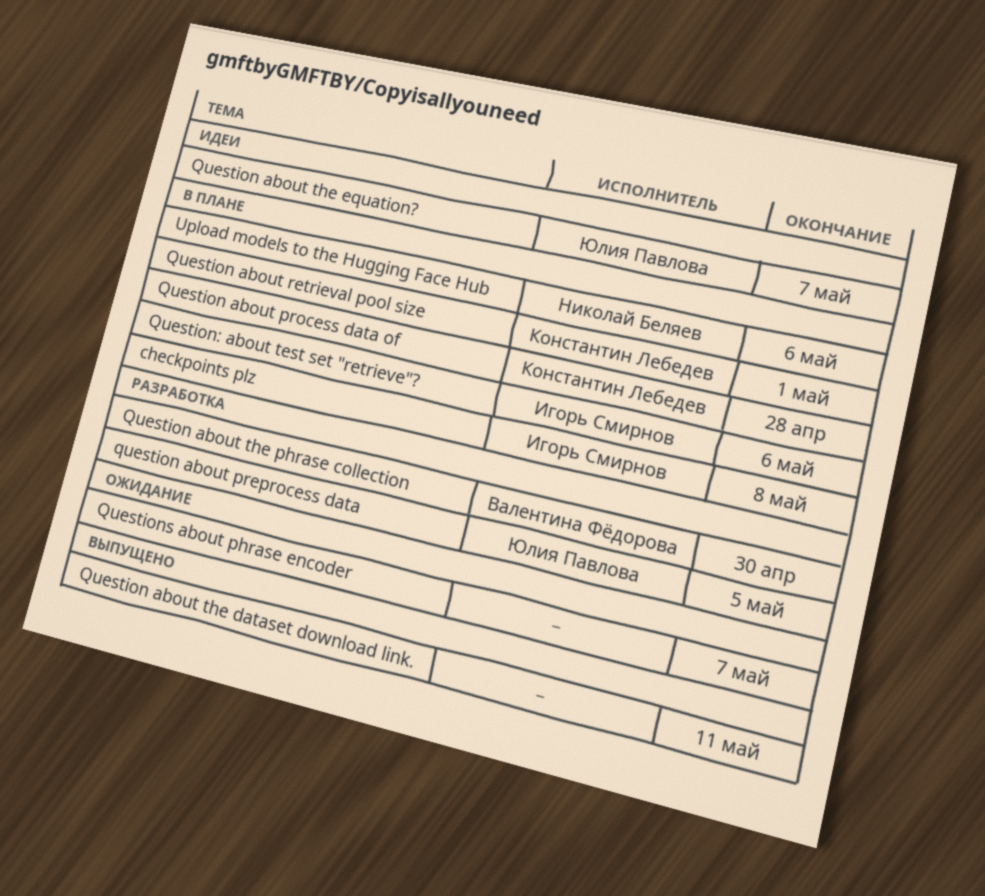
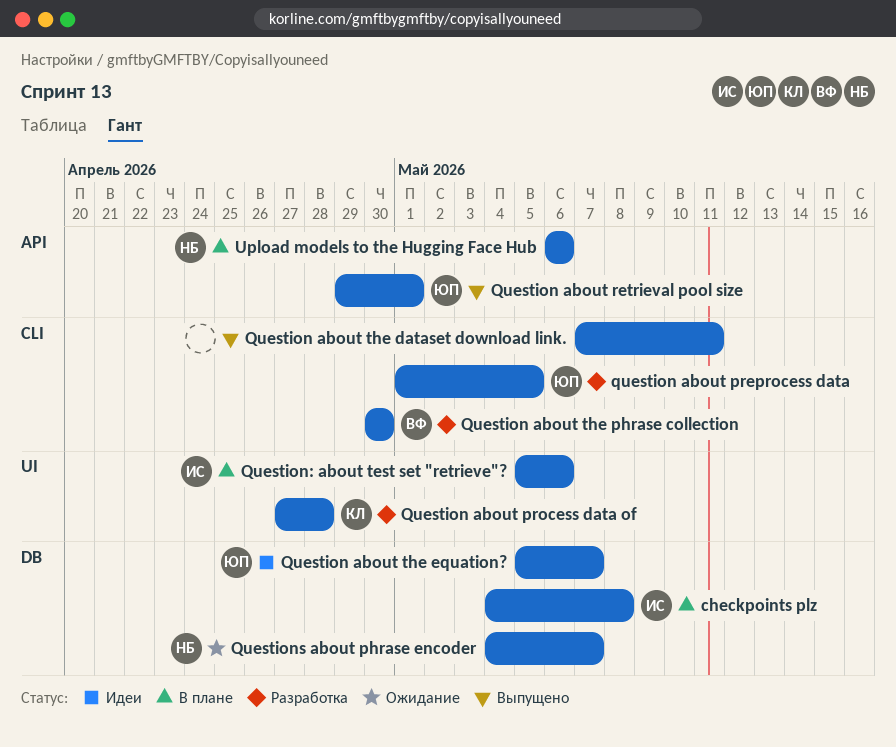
Question about process data of, status: В плане -> Разработка
Question about retrieval pool size, status: В плане -> Выпущено
Question about retrieval pool size, owner: Константин Лебедев -> Юлия Павлова
Questions about phrase encoder, owner: none -> Николай Беляев

